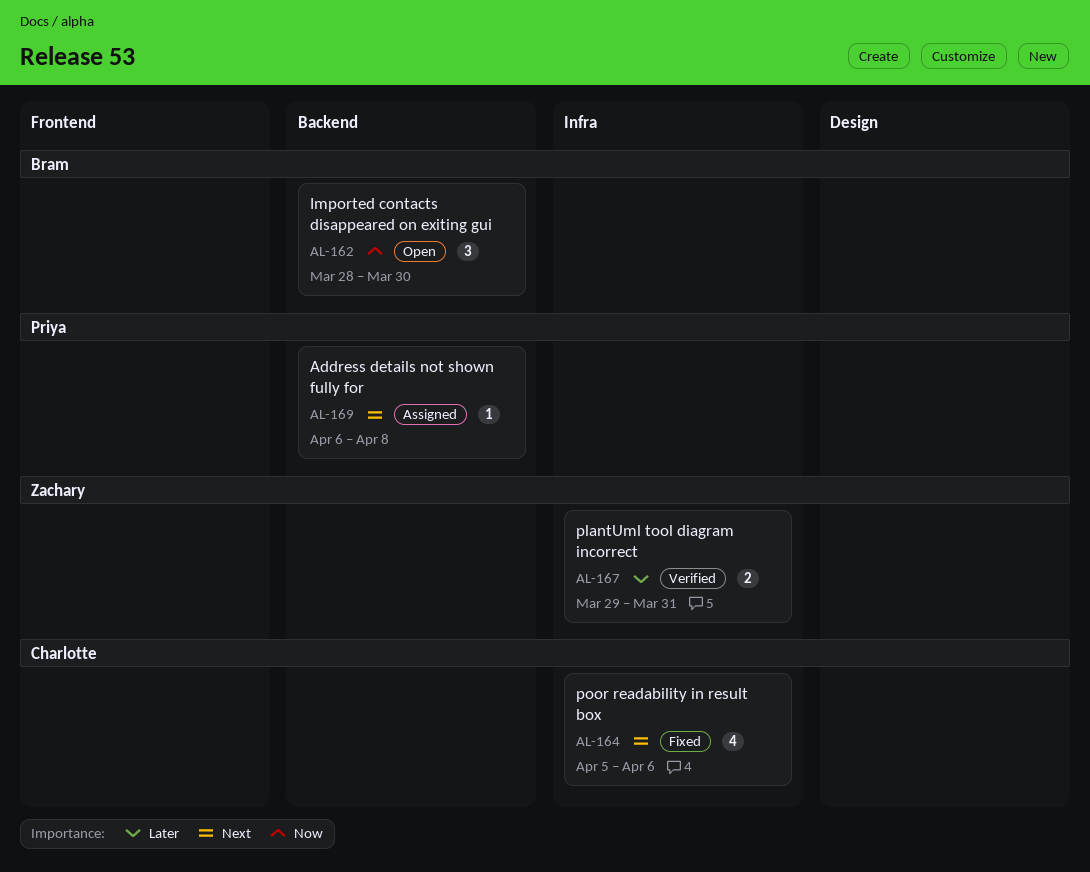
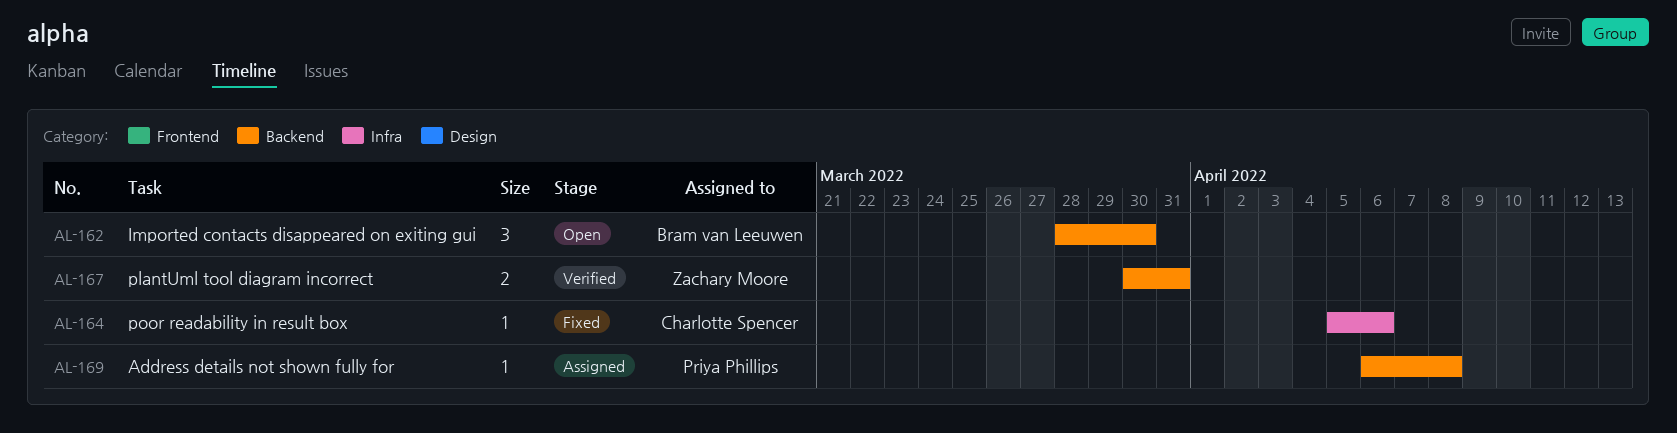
AL-164, estimate: 4 -> 1
AL-167, label: Infra -> Backend
AL-167, start: Mar 29 -> Mar 30

